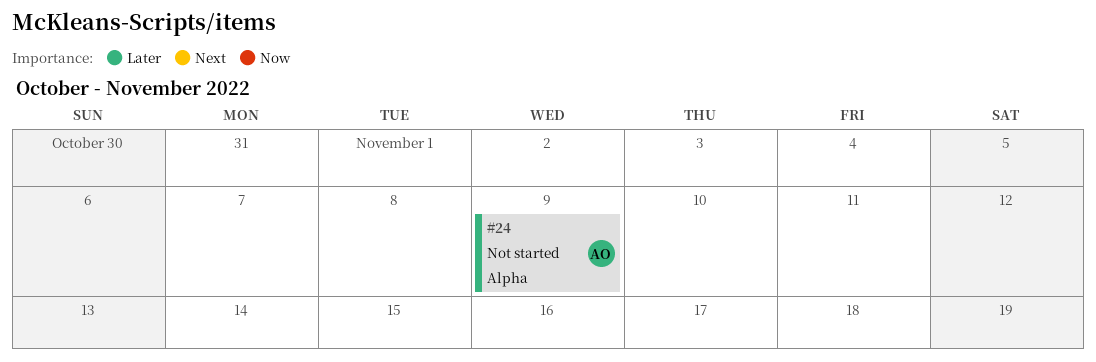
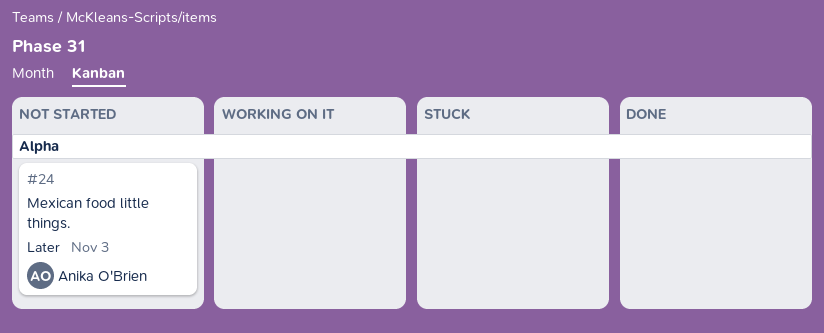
#24, due: Nov 9 -> Nov 3

